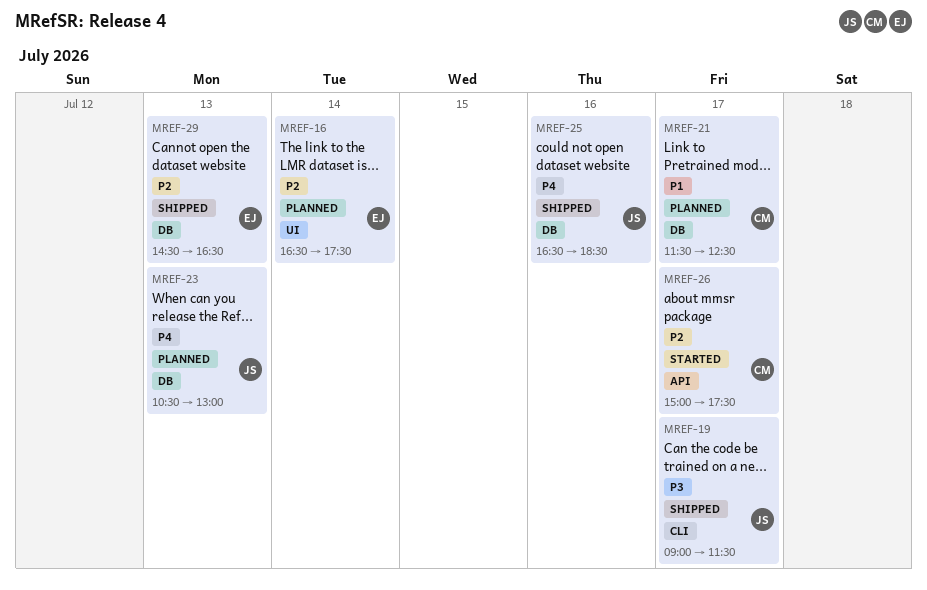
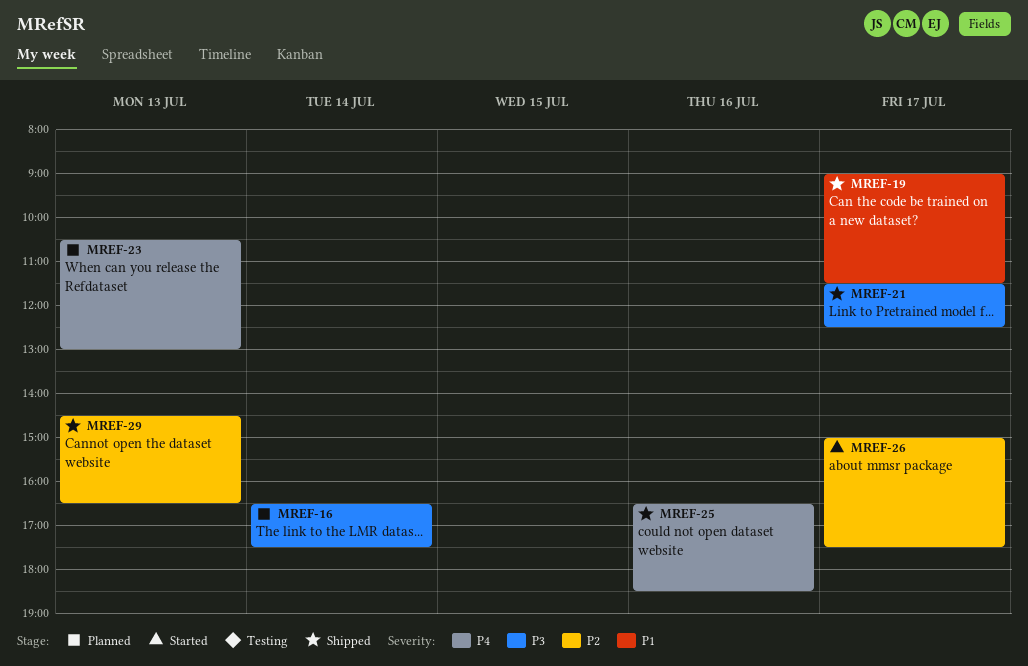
MREF-16, priority: P2 -> P3
MREF-19, priority: P3 -> P1
MREF-21, status: Planned -> Shipped
MREF-21, priority: P1 -> P3

